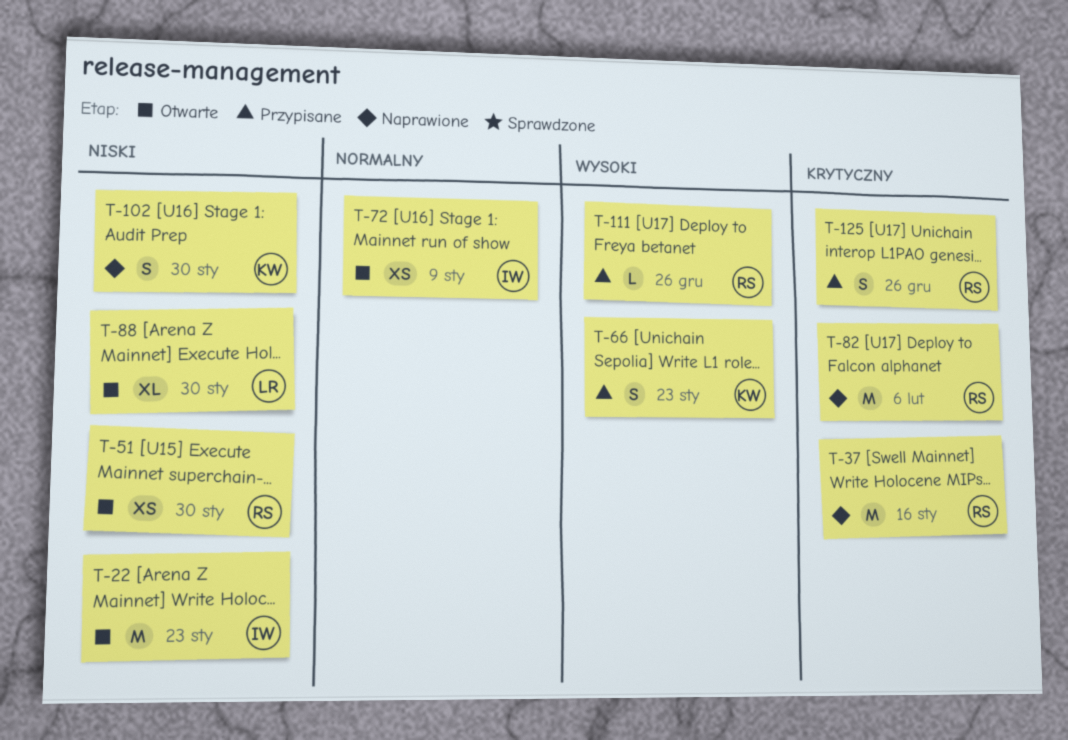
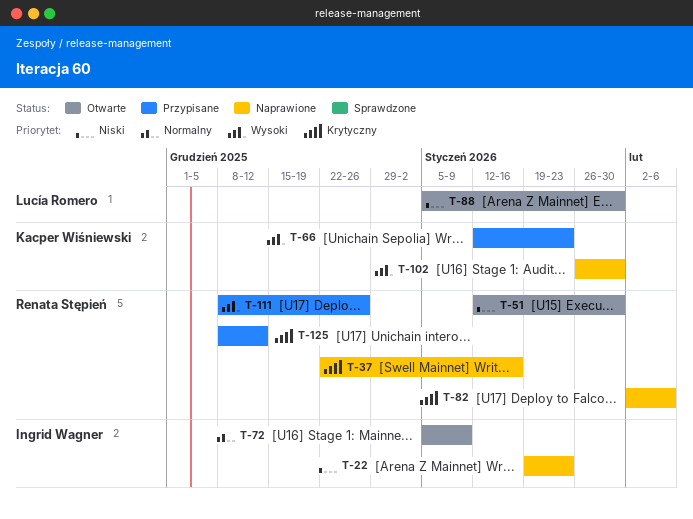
T-22, status: Otwarte -> Naprawione
T-102, priority: Niski -> Wysoki
T-125, due: Dec 26 -> Dec 12

